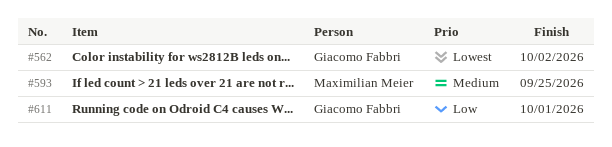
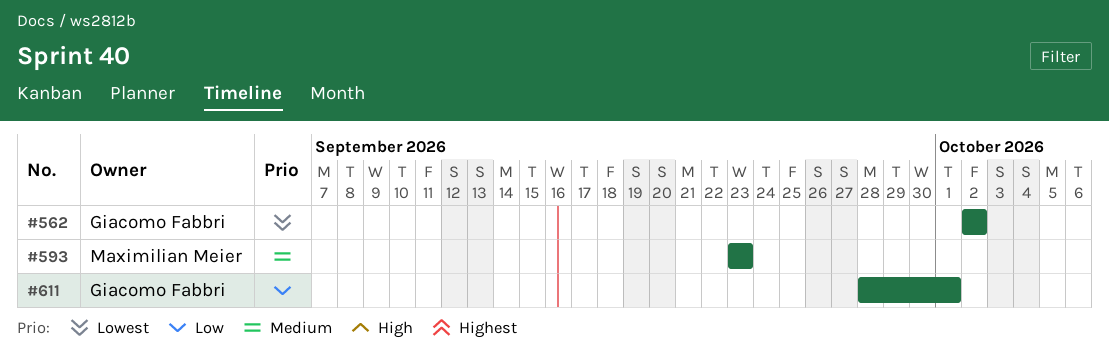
#593, due: Sep 25 -> Sep 23

